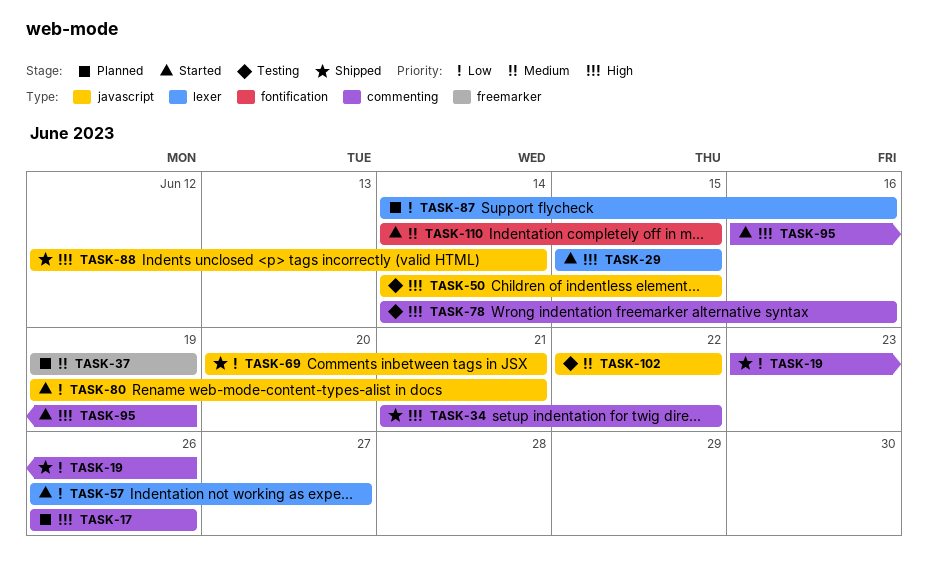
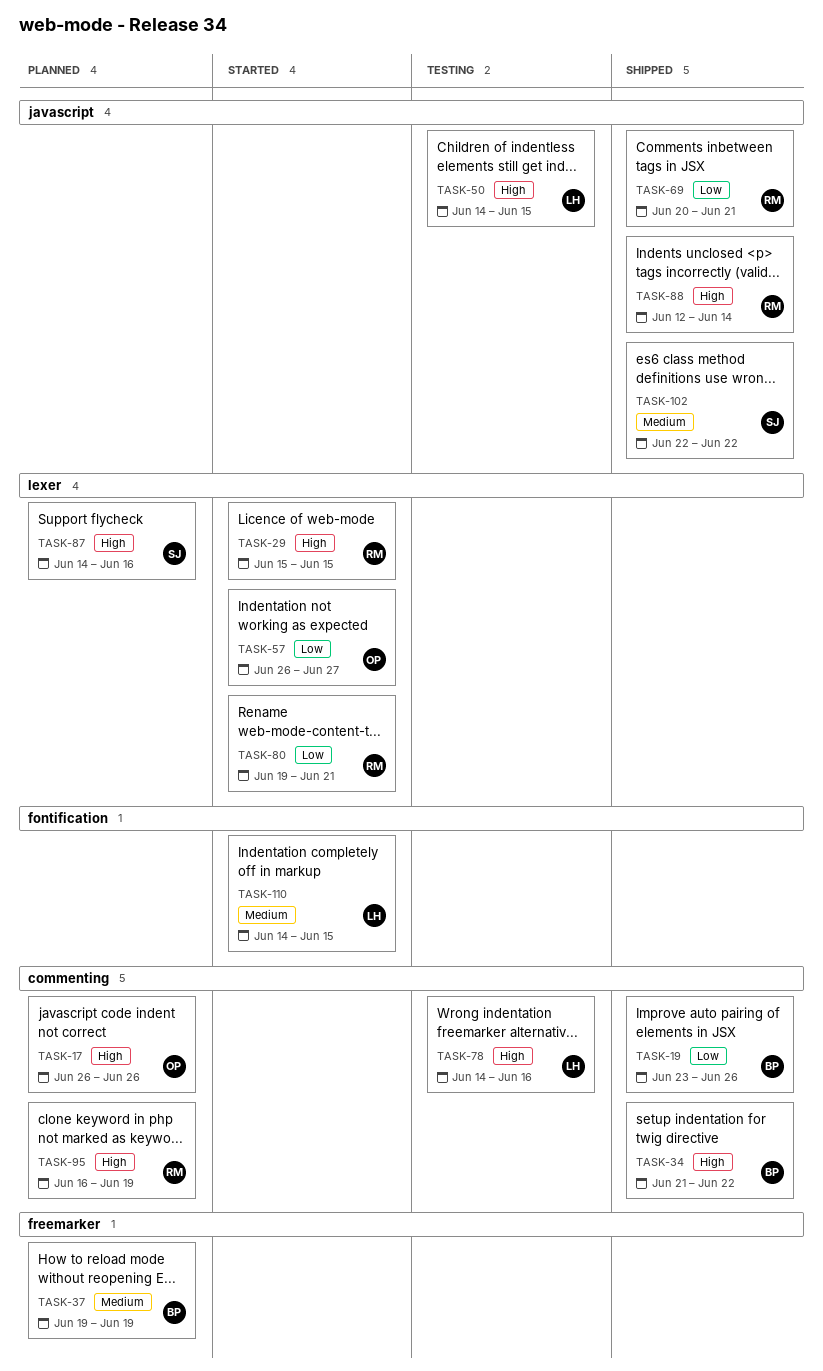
TASK-80, label: javascript -> lexer
TASK-87, priority: Low -> High
TASK-95, status: Started -> Planned
TASK-102, status: Testing -> Shipped

